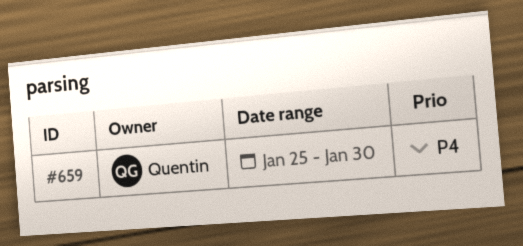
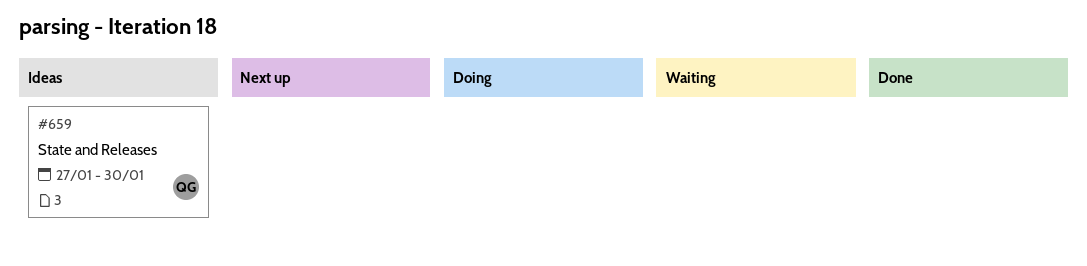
#659, start: Jan 25 -> Jan 27

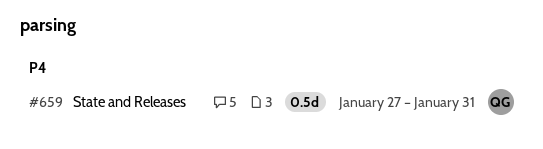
#659, due: Jan 30 -> Jan 31

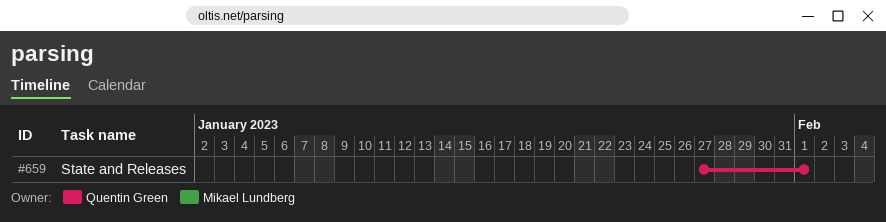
#659, due: Jan 31 -> Feb 1

